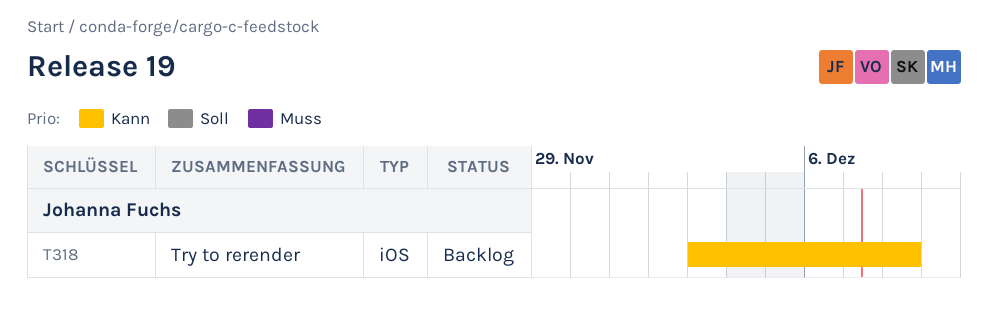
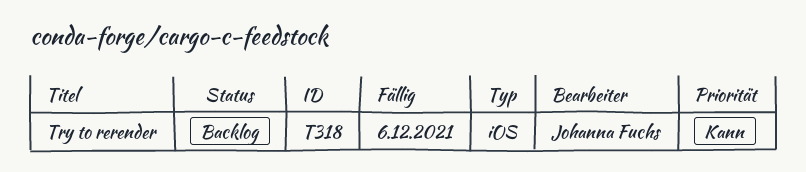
T318, due: Dec 8 -> Dec 6

